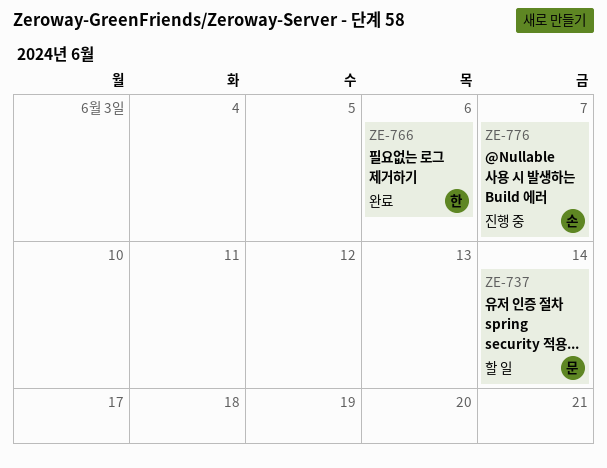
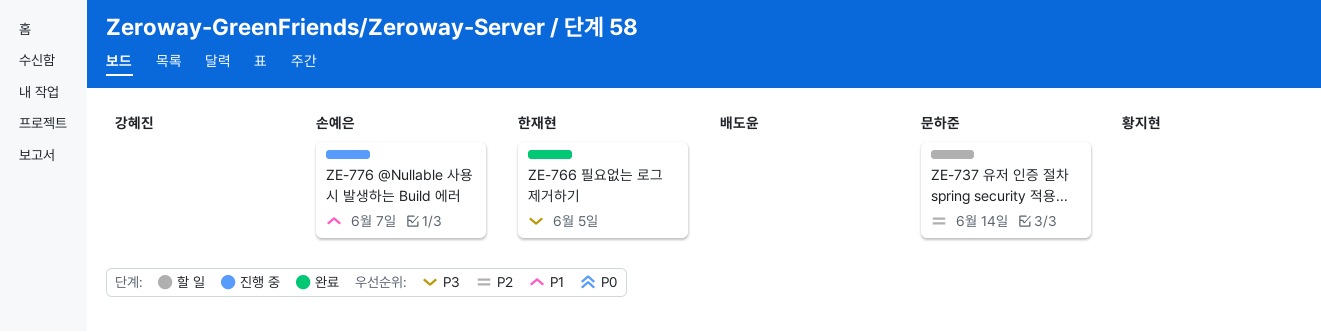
ZE-766, due: Jun 6 -> Jun 5

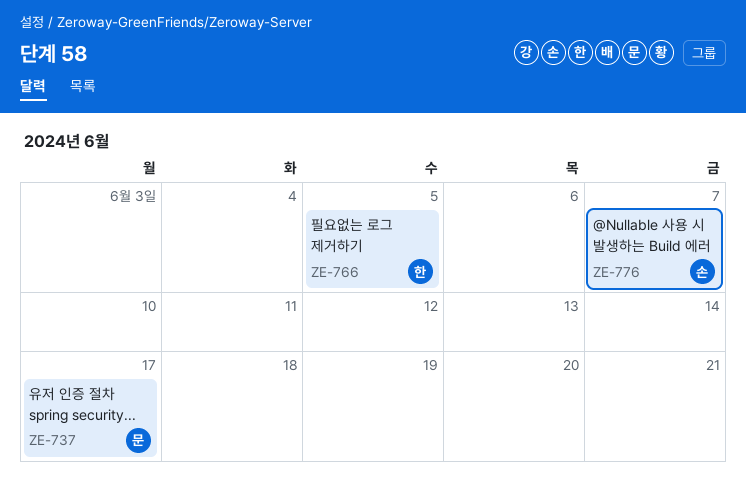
ZE-737, due: Jun 14 -> Jun 17

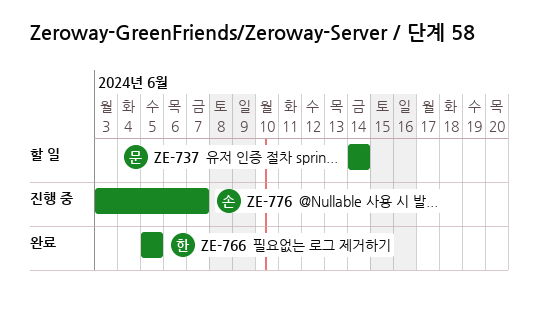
ZE-737, due: Jun 17 -> Jun 14

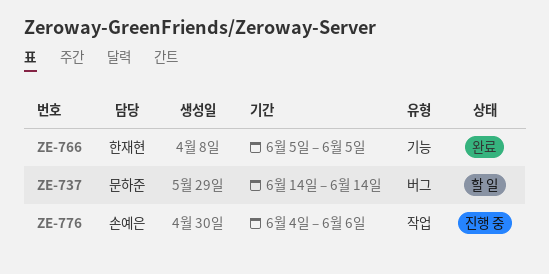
ZE-776, start: Jun 3 -> Jun 4
ZE-776, due: Jun 7 -> Jun 6

